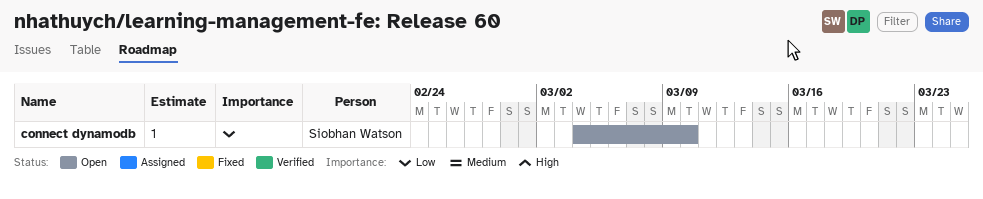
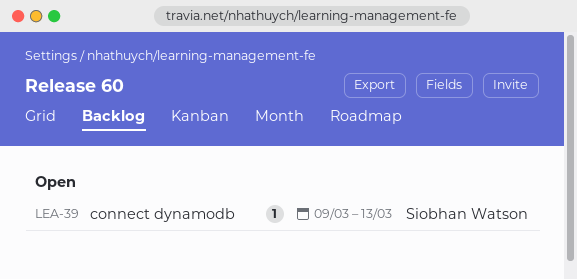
connect dynamodb, start: Mar 4 -> Mar 9
connect dynamodb, due: Mar 10 -> Mar 13

